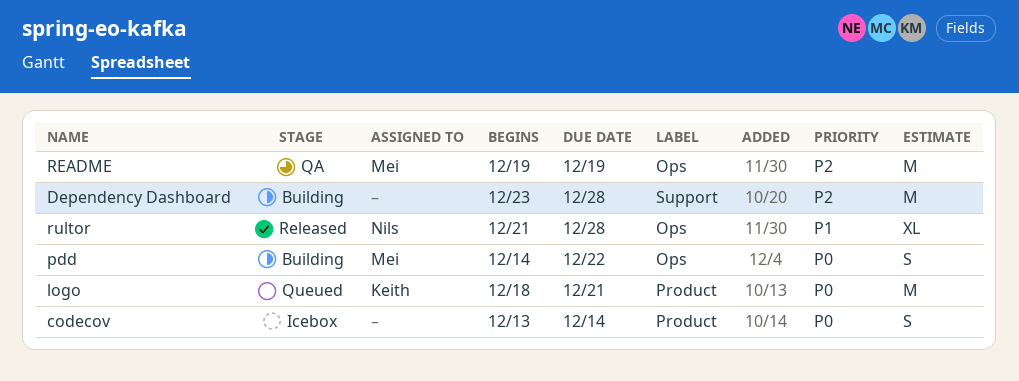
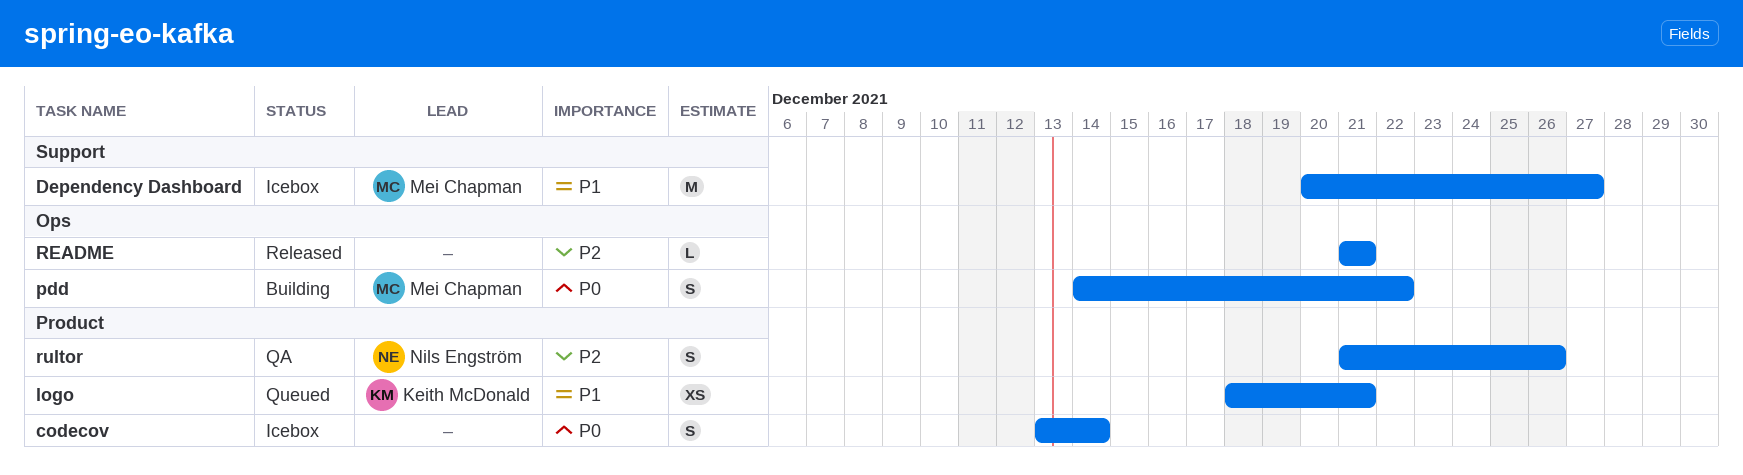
Dependency Dashboard, status: Building -> Icebox
Dependency Dashboard, owner: none -> Mei Chapman
Dependency Dashboard, priority: P2 -> P1
Dependency Dashboard, start: Dec 23 -> Dec 20
Dependency Dashboard, due: Dec 28 -> Dec 27
logo, priority: P0 -> P1
logo, estimate: M -> XS
README, status: QA -> Released
README, owner: Mei Chapman -> none
README, estimate: M -> L
README, start: Dec 19 -> Dec 21
README, due: Dec 19 -> Dec 21
rultor, status: Released -> QA
rultor, priority: P1 -> P2
rultor, label: Ops -> Product
rultor, estimate: XL -> S
rultor, due: Dec 28 -> Dec 26

